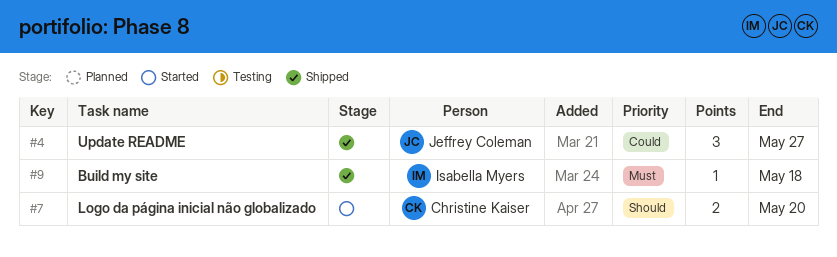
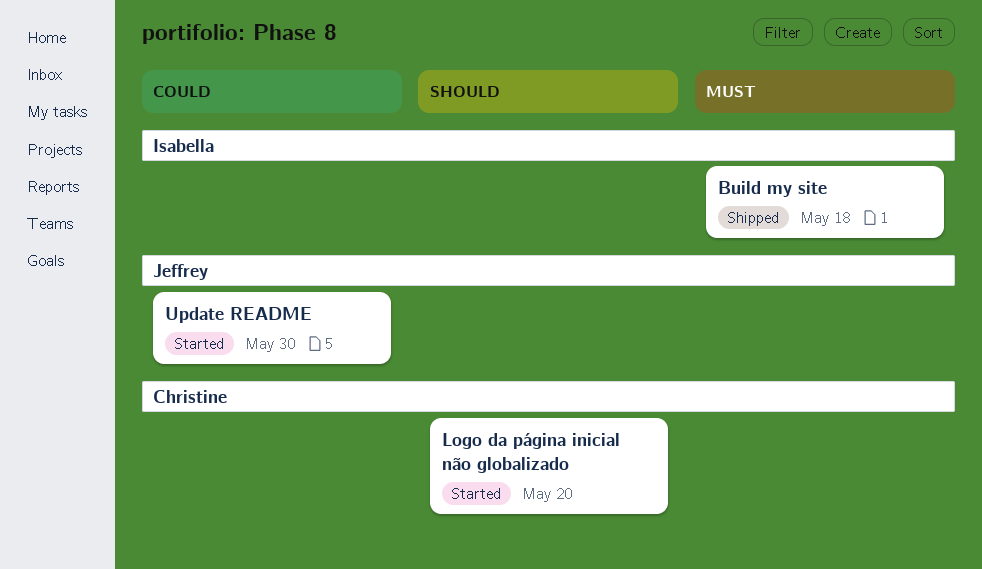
Update README, status: Shipped -> Started
Update README, due: May 27 -> May 30

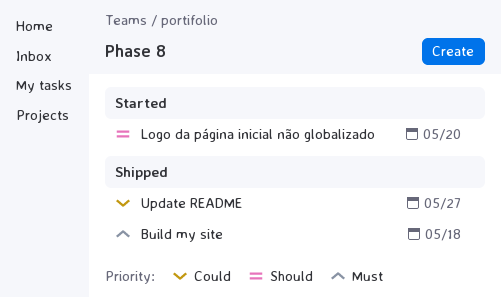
Update README, status: Started -> Shipped
Update README, due: May 30 -> May 27

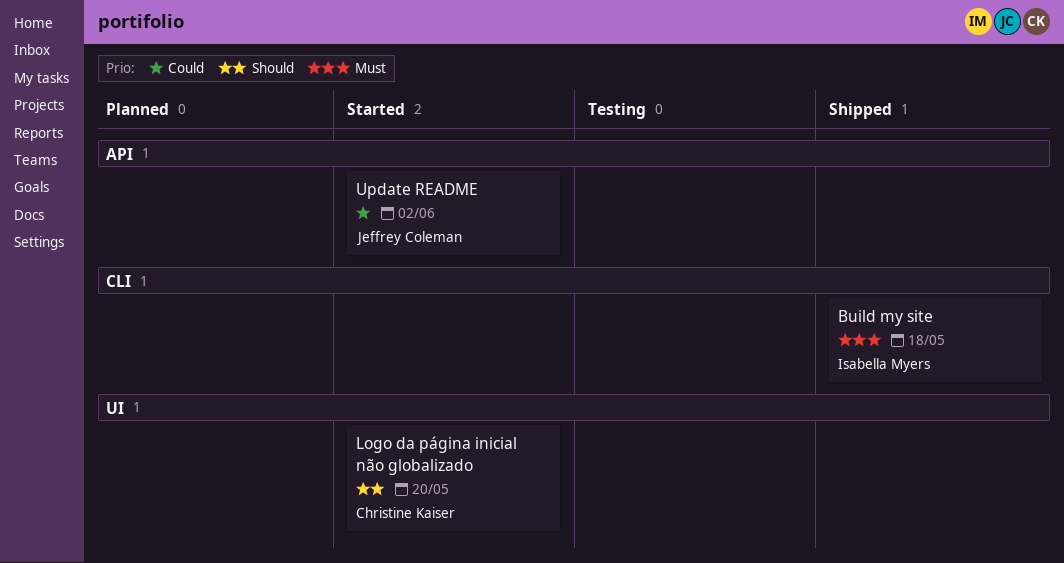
Update README, status: Shipped -> Started
Update README, due: May 27 -> Jun 2

